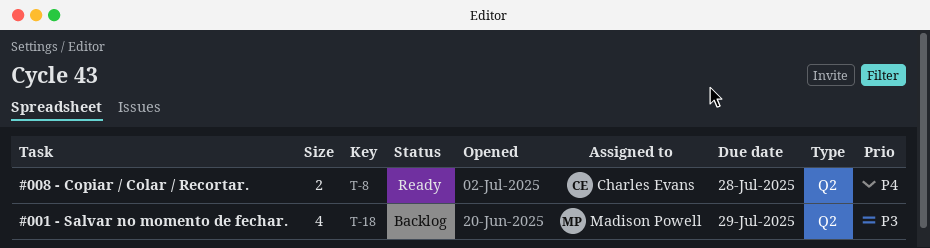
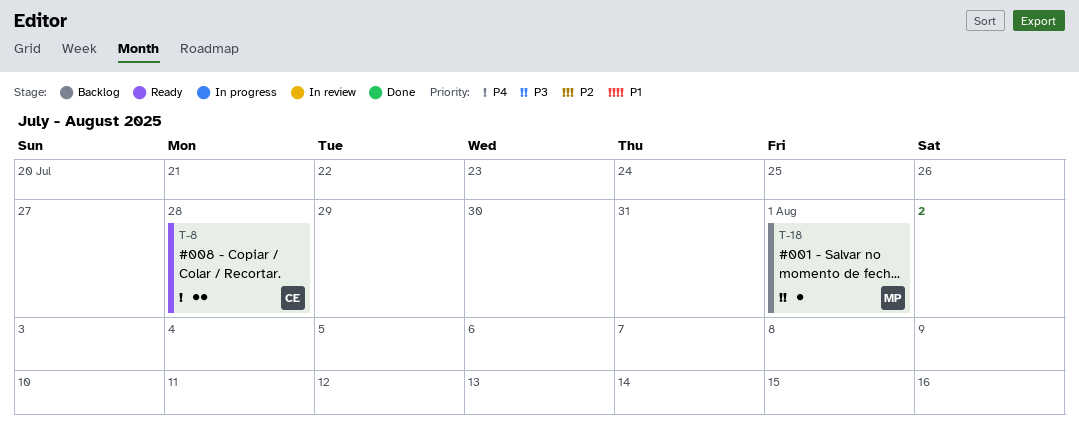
T-18, estimate: 4 -> 1
T-18, due: Jul 29 -> Aug 1

